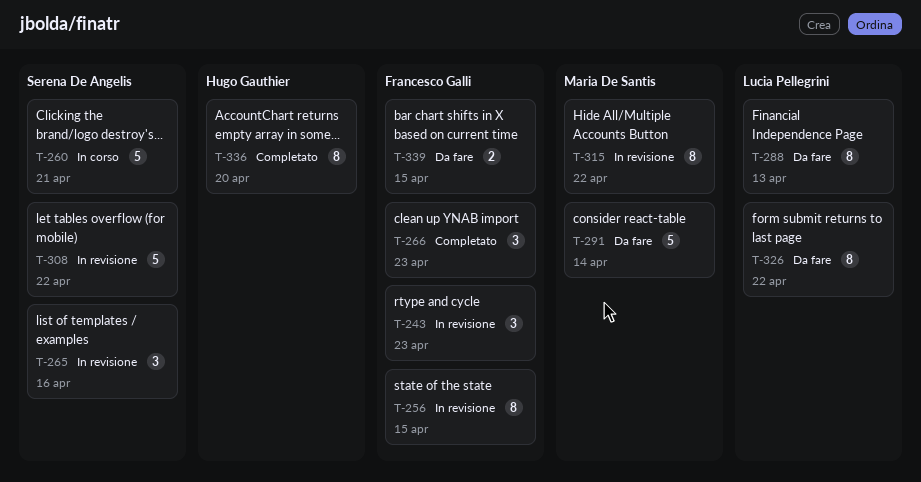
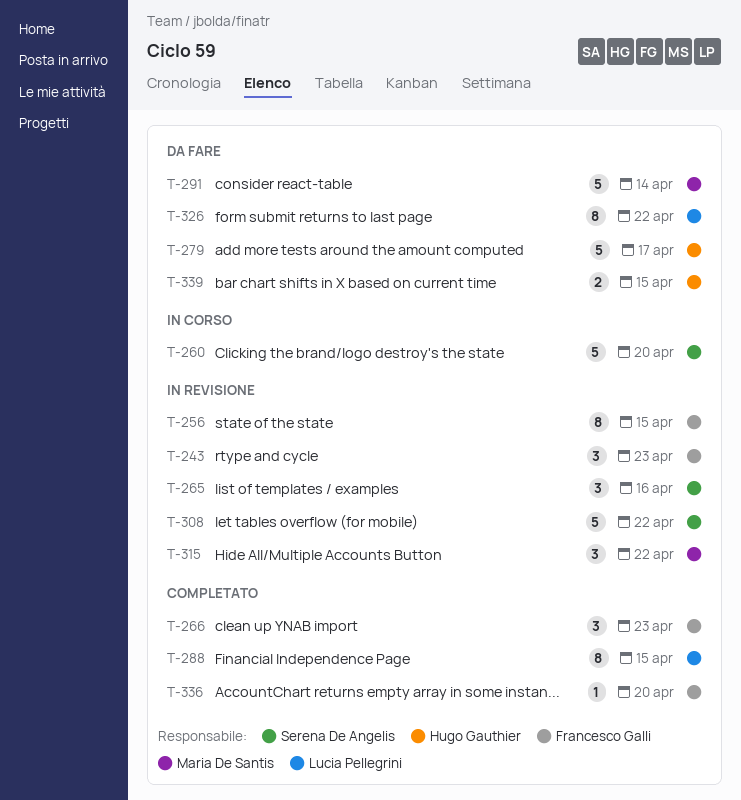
T-260, due: Apr 21 -> Apr 20
T-279: none -> present
T-288, status: Da fare -> Completato
T-288, due: Apr 13 -> Apr 15
T-315, estimate: 8 -> 3
T-336, owner: Hugo Gauthier -> Francesco Galli
T-336, estimate: 8 -> 1
T-339, owner: Francesco Galli -> Hugo Gauthier

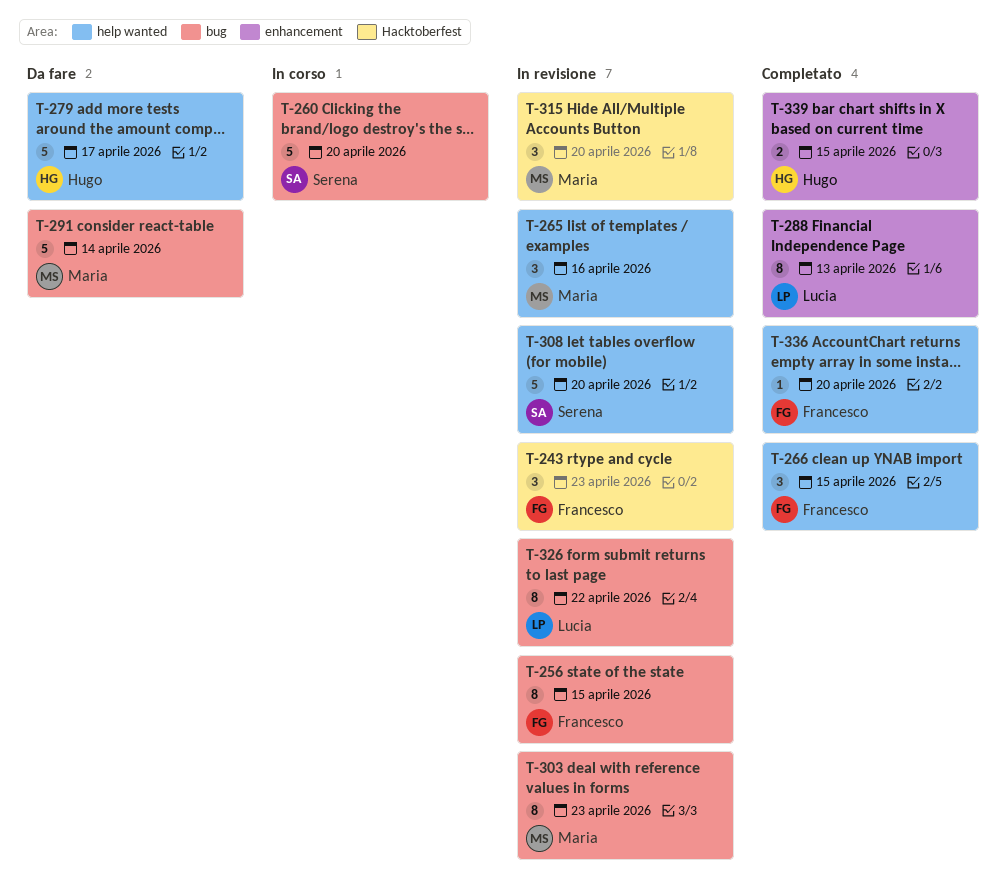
T-265, owner: Serena De Angelis -> Maria De Santis
T-266, due: Apr 23 -> Apr 15
T-288, due: Apr 15 -> Apr 13
T-303: none -> present
T-308, due: Apr 22 -> Apr 20
T-315, due: Apr 22 -> Apr 20
T-326, status: Da fare -> In revisione
T-339, status: Da fare -> Completato

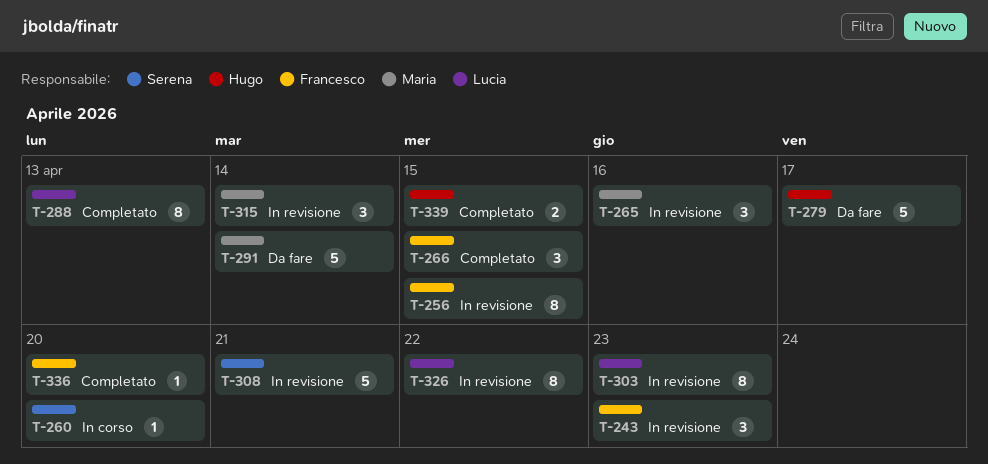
T-260, estimate: 5 -> 1
T-303, owner: Maria -> Lucia
T-308, due: Apr 20 -> Apr 21
T-315, due: Apr 20 -> Apr 14

